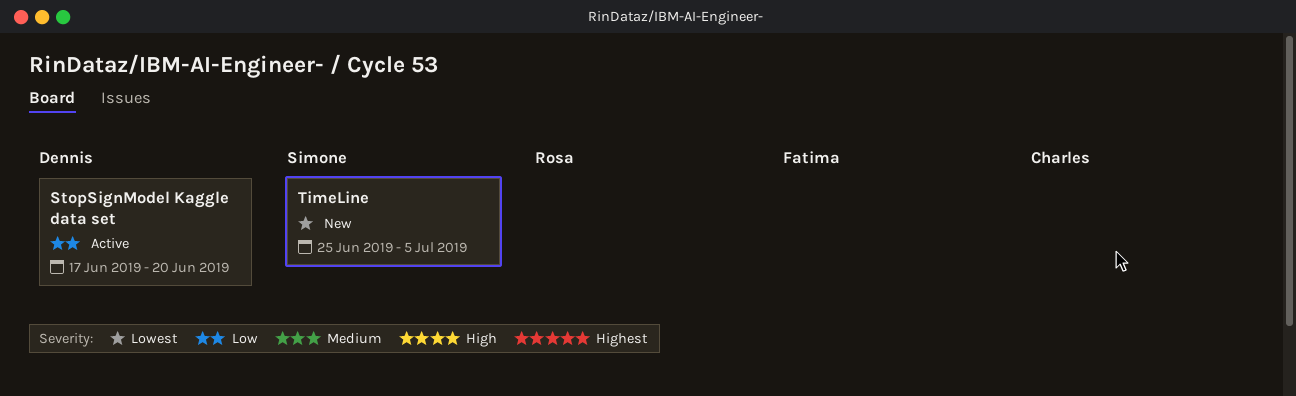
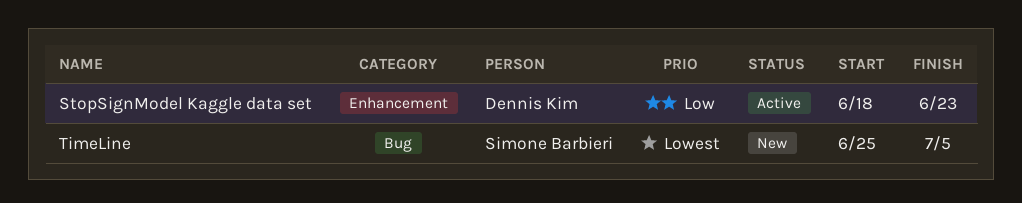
StopSignModel Kaggle data set, start: Jun 17 -> Jun 18
StopSignModel Kaggle data set, due: Jun 20 -> Jun 23

